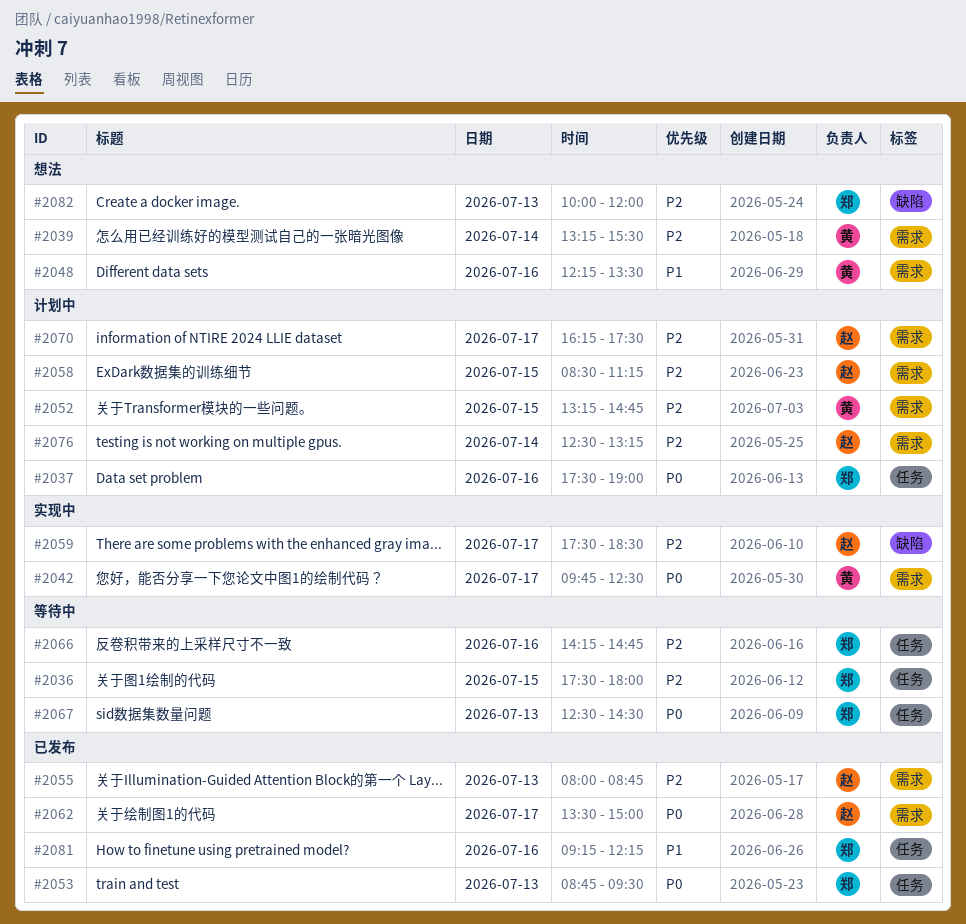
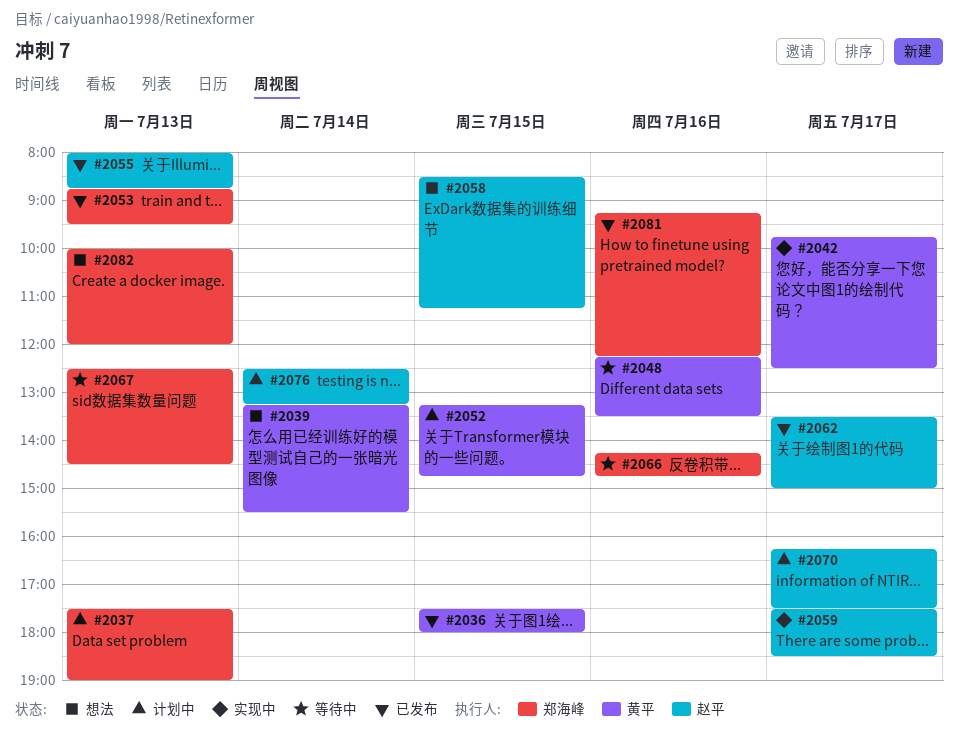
#2036, status: 等待中 -> 已发布
#2036, owner: 郑海峰 -> 黄平
#2037, day: Jul 16 -> Jul 13
#2048, status: 想法 -> 等待中
#2058, status: 计划中 -> 想法

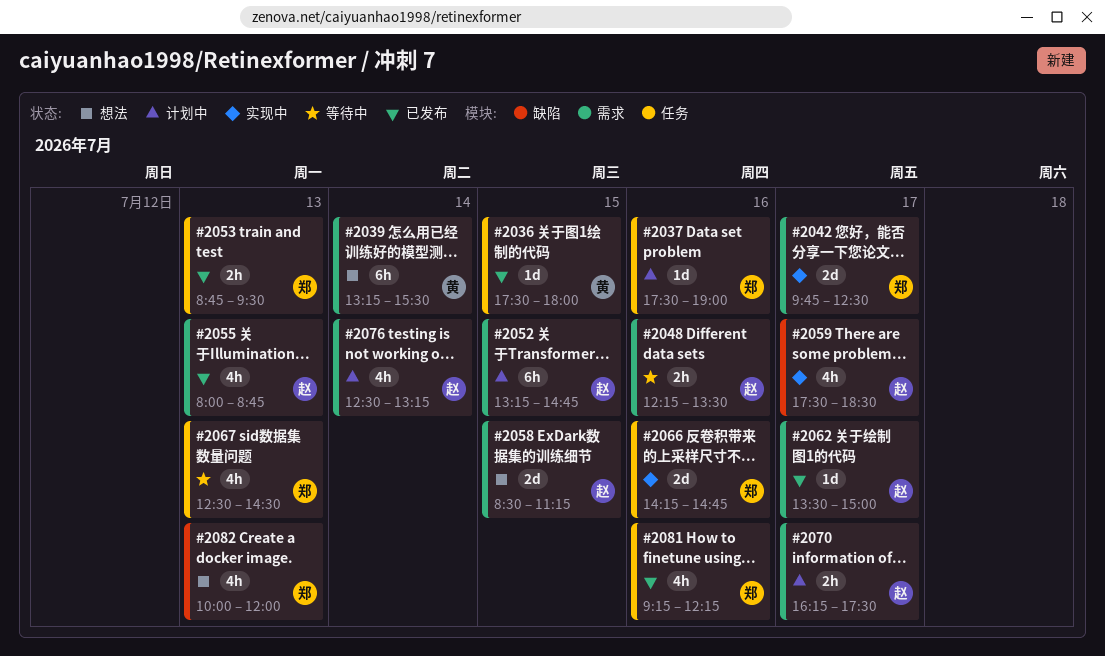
#2037, day: Jul 13 -> Jul 16
#2042, owner: 黄平 -> 郑海峰
#2048, owner: 黄平 -> 赵平
#2052, owner: 黄平 -> 赵平
#2066, status: 等待中 -> 实现中

